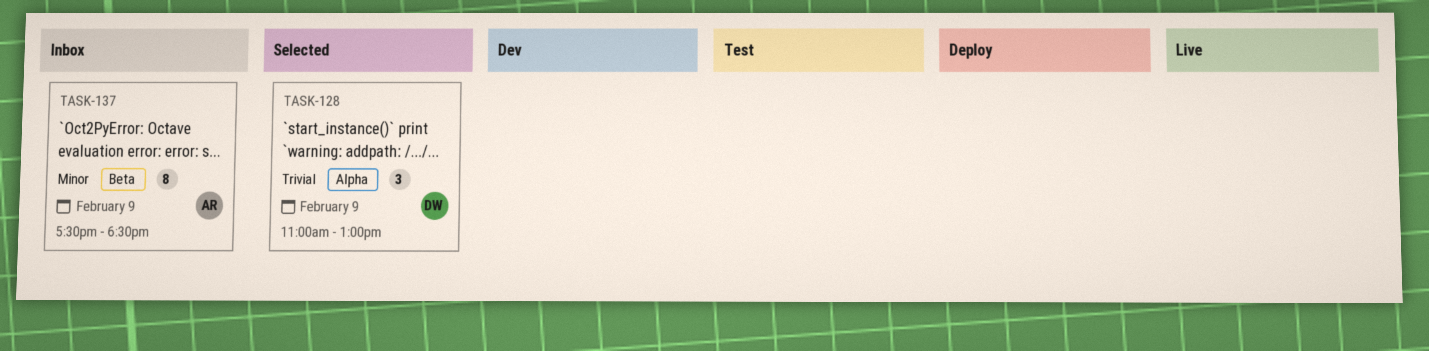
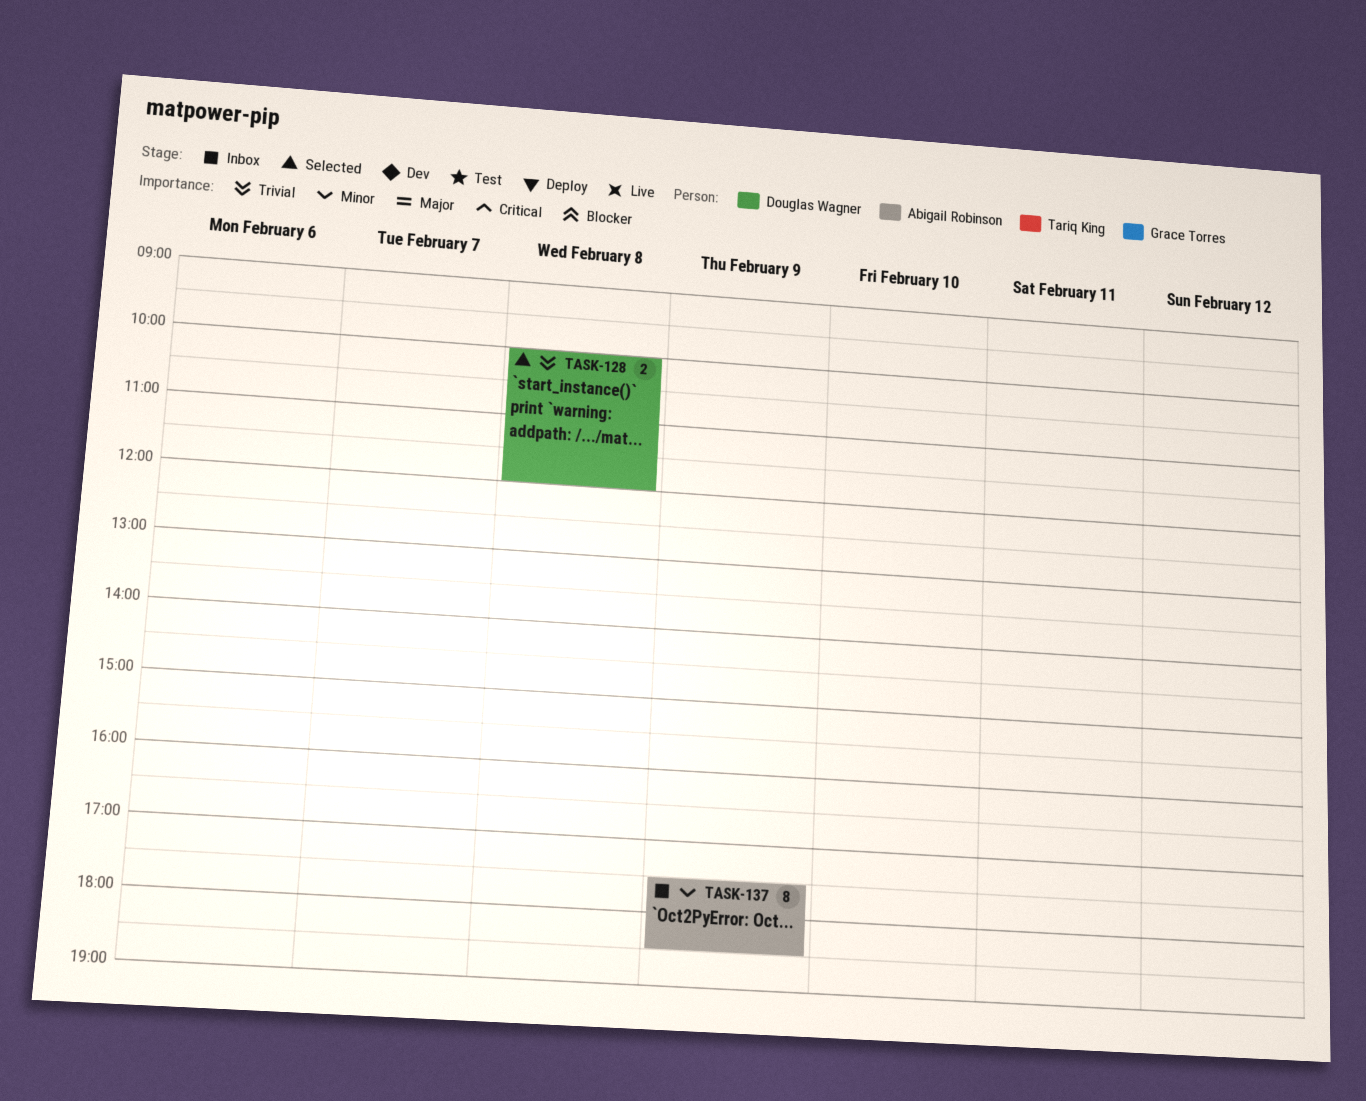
TASK-128, estimate: 3 -> 2
TASK-128, day: Feb 9 -> Feb 8
TASK-128, begins: 11:00 -> 10:00
TASK-128, ends: 13:00 -> 12:00

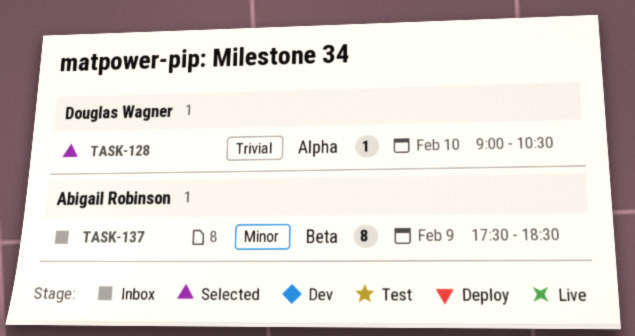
TASK-128, estimate: 2 -> 1
TASK-128, day: Feb 8 -> Feb 10
TASK-128, begins: 10:00 -> 09:00
TASK-128, ends: 12:00 -> 10:30

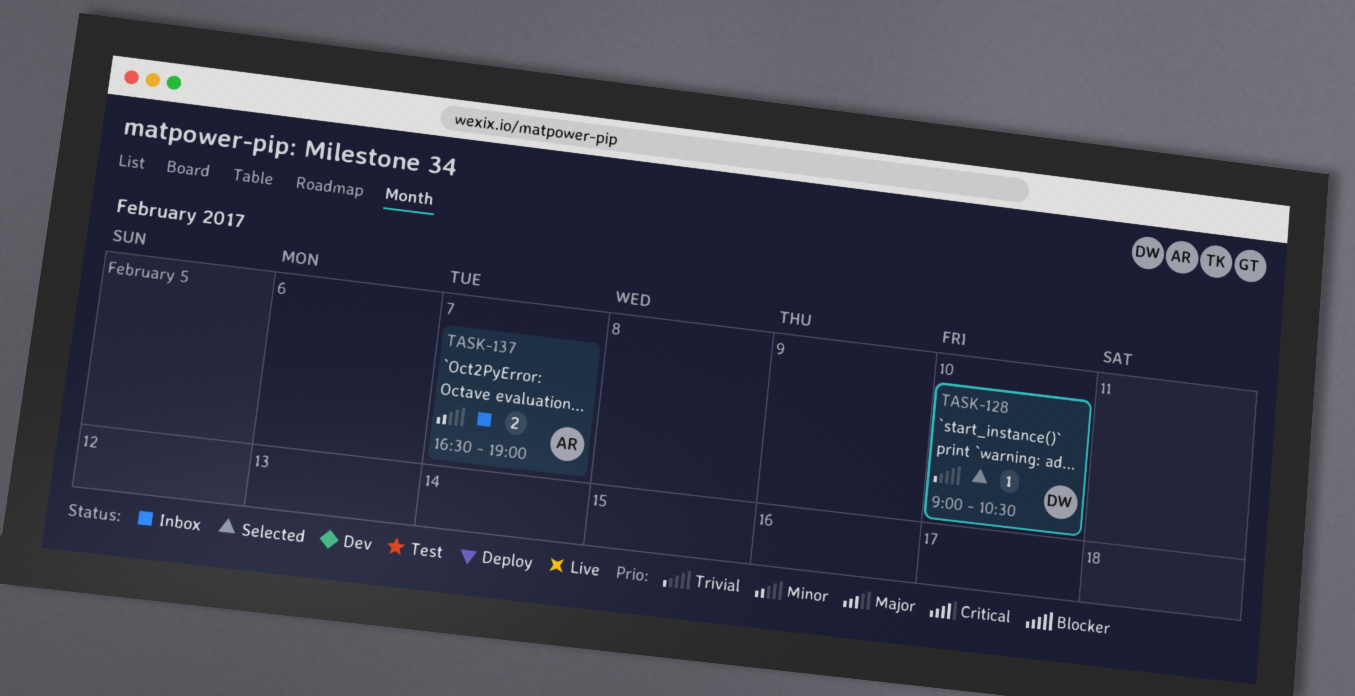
TASK-137, estimate: 8 -> 2
TASK-137, day: Feb 9 -> Feb 7
TASK-137, begins: 17:30 -> 16:30
TASK-137, ends: 18:30 -> 19:00

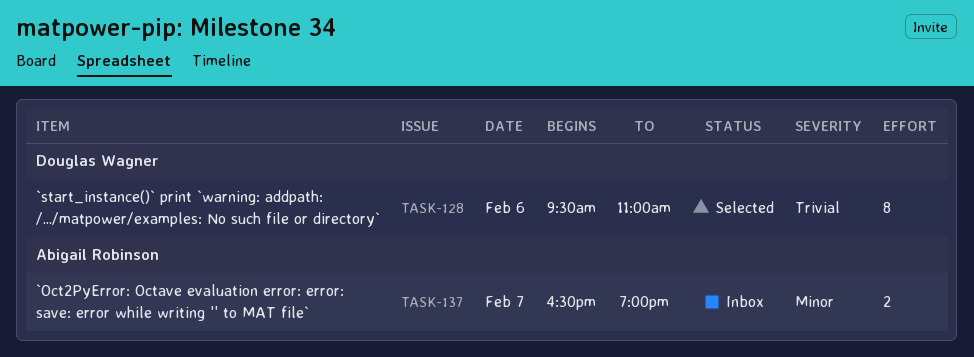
TASK-128, estimate: 1 -> 8
TASK-128, day: Feb 10 -> Feb 6
TASK-128, begins: 09:00 -> 09:30
TASK-128, ends: 10:30 -> 11:00

